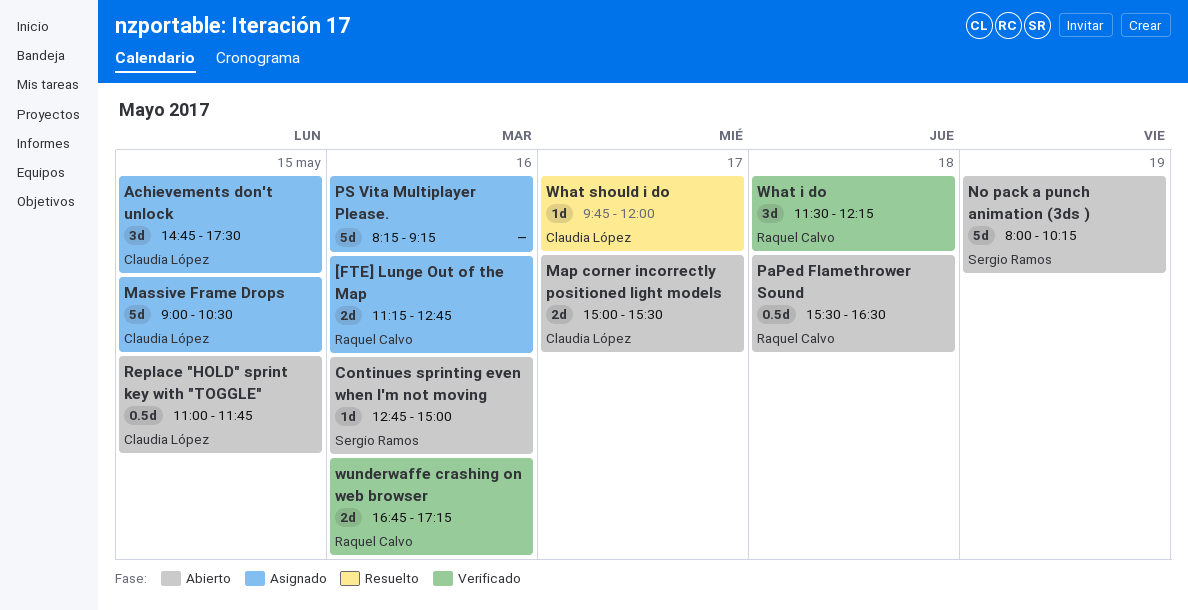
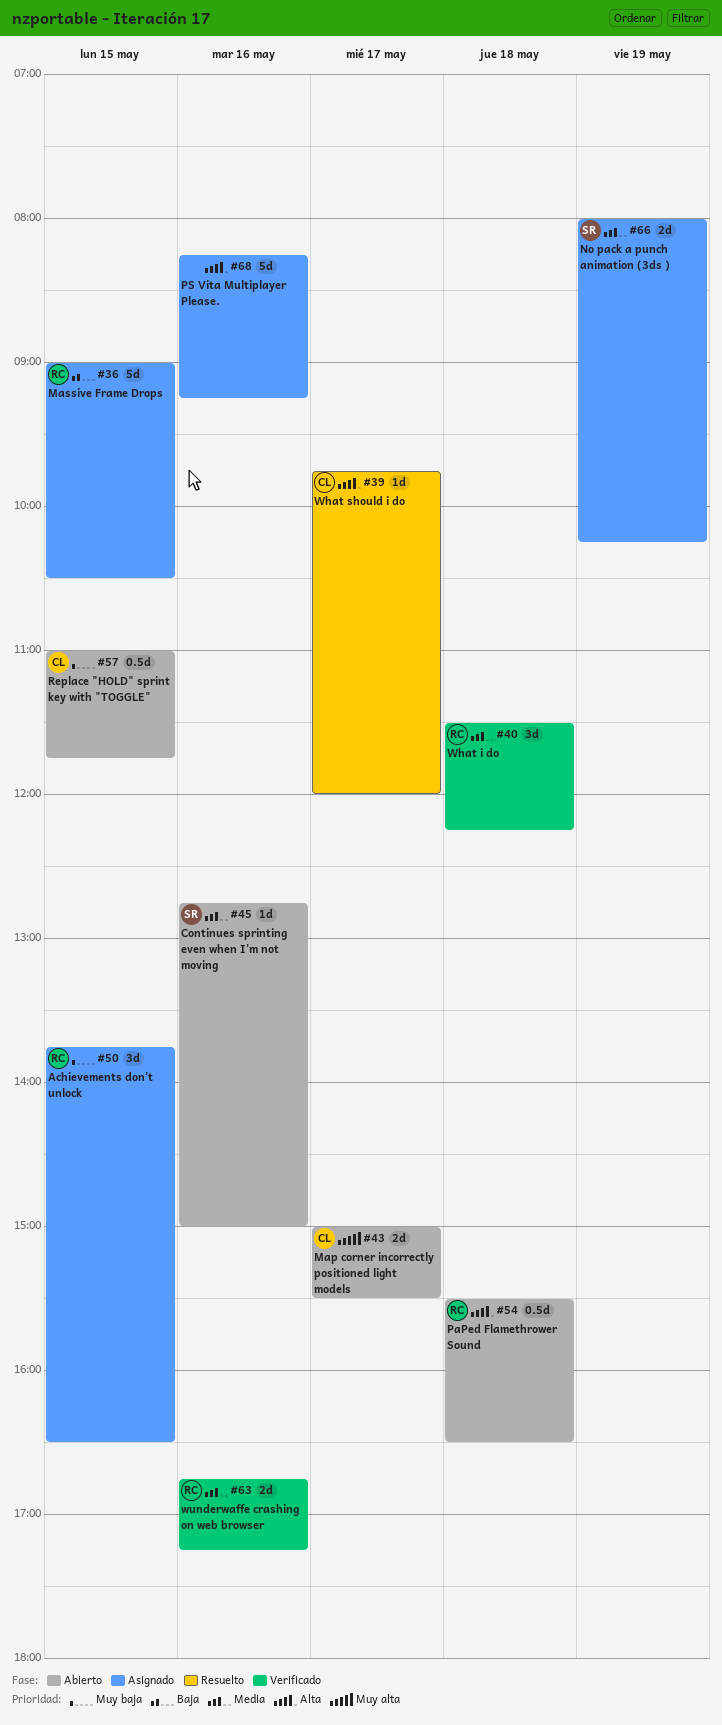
[FTE] Lunge Out of the Map: present -> none
Achievements don't unlock, owner: Claudia López -> Raquel Calvo
Achievements don't unlock, begins: 14:45 -> 13:45
Achievements don't unlock, ends: 17:30 -> 16:30
Massive Frame Drops, owner: Claudia López -> Raquel Calvo
No pack a punch animation (3ds ), status: Abierto -> Asignado
No pack a punch animation (3ds ), estimate: 5d -> 2d

